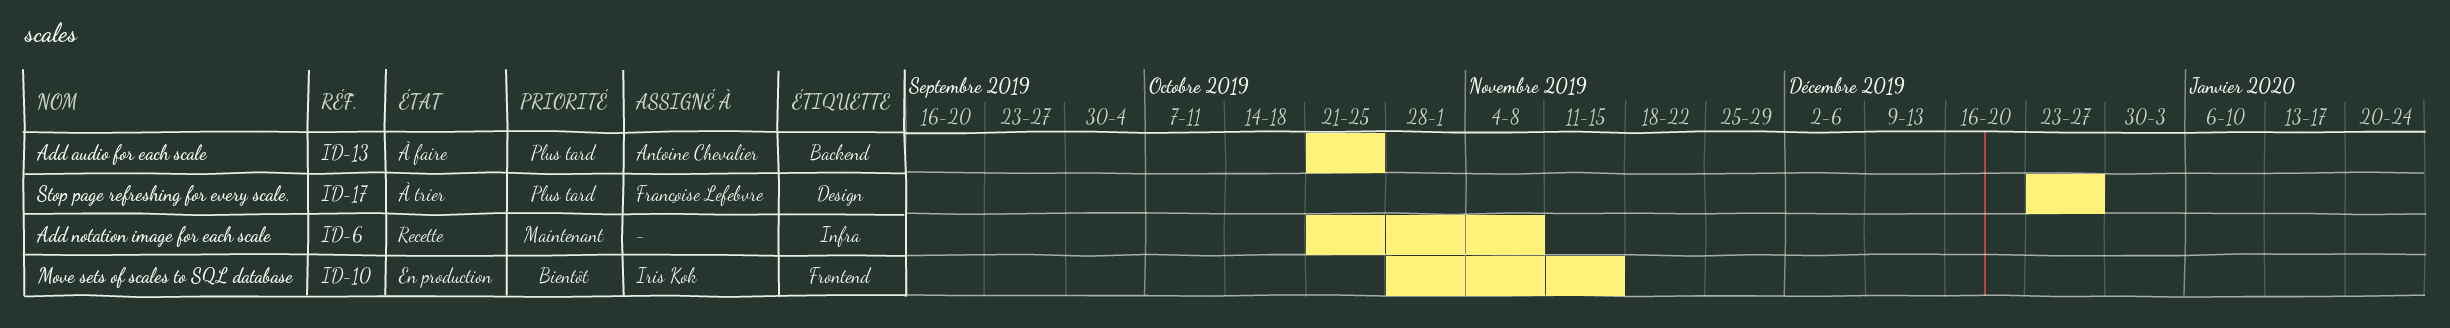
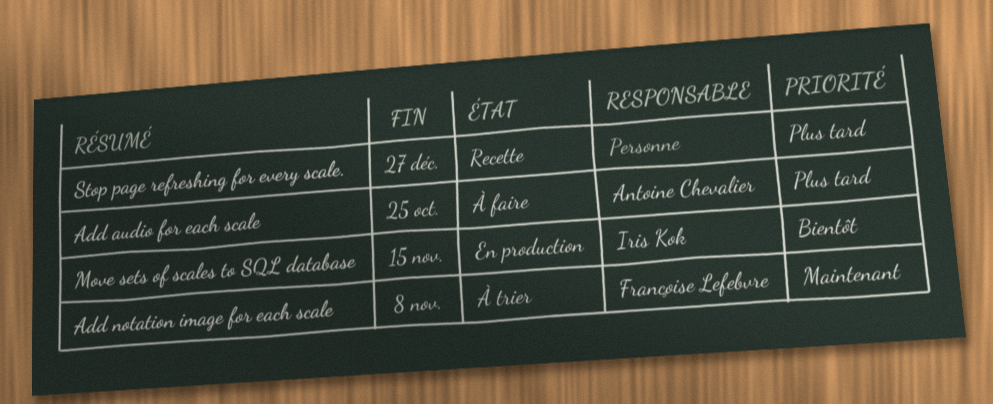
Add notation image for each scale, status: Recette -> À trier
Add notation image for each scale, owner: none -> Françoise Lefebvre
Stop page refreshing for every scale., status: À trier -> Recette
Stop page refreshing for every scale., owner: Françoise Lefebvre -> none

